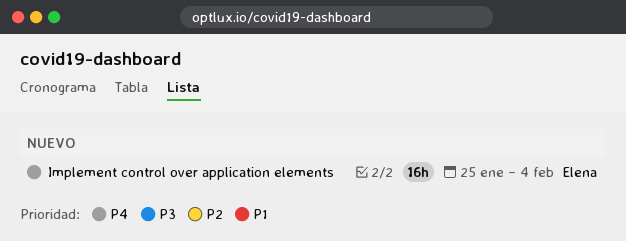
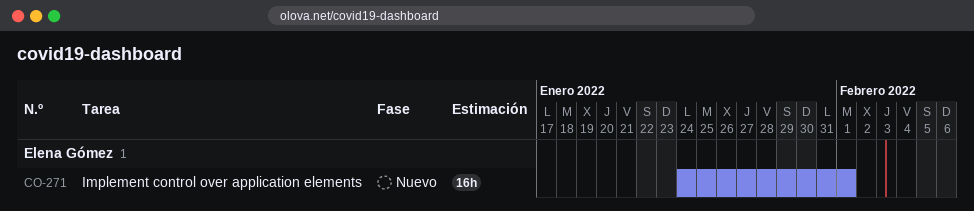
Implement control over application elements, start: Jan 25 -> Jan 24
Implement control over application elements, due: Feb 4 -> Feb 1

